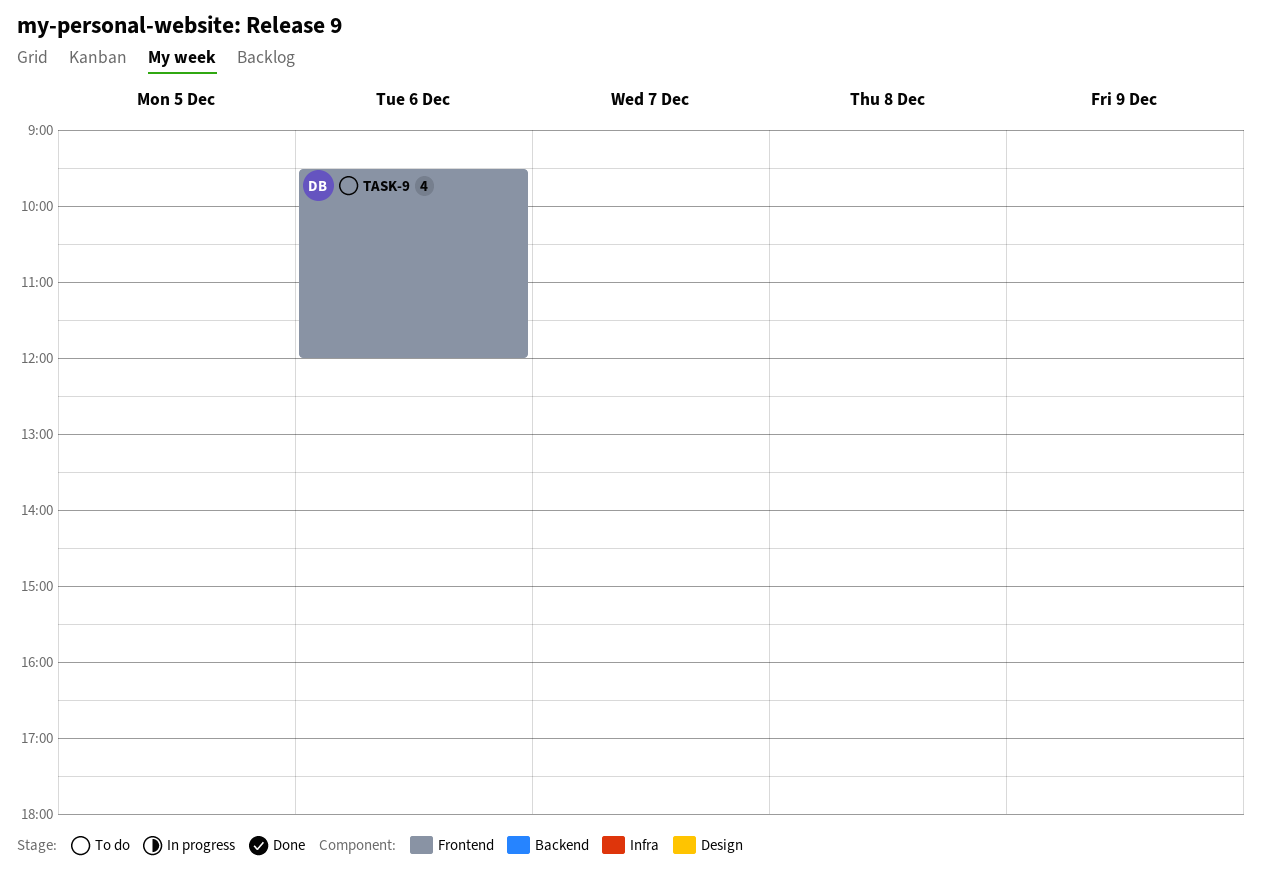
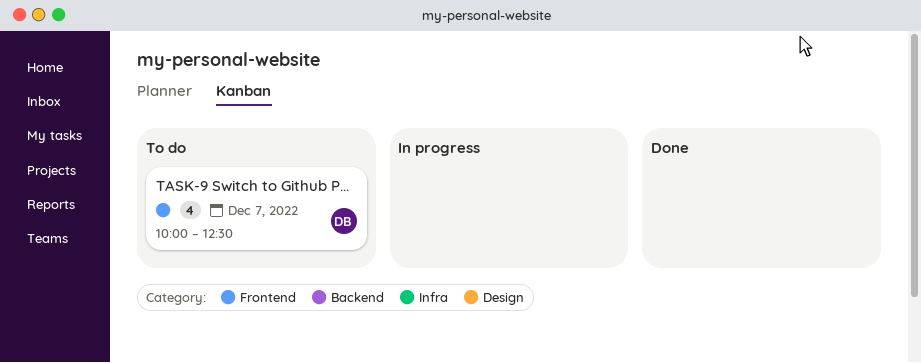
TASK-9, day: Dec 6 -> Dec 7
TASK-9, begins: 09:30 -> 10:00
TASK-9, ends: 12:00 -> 12:30

